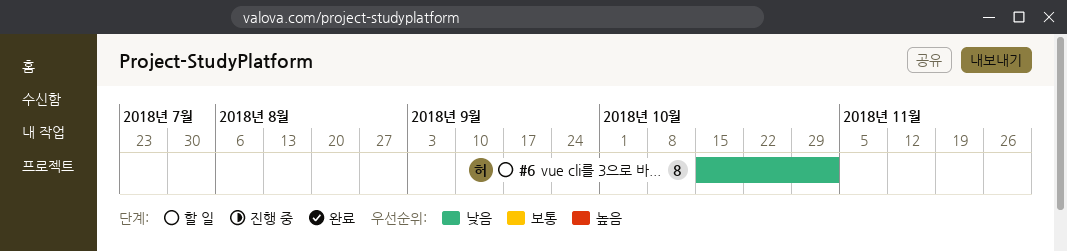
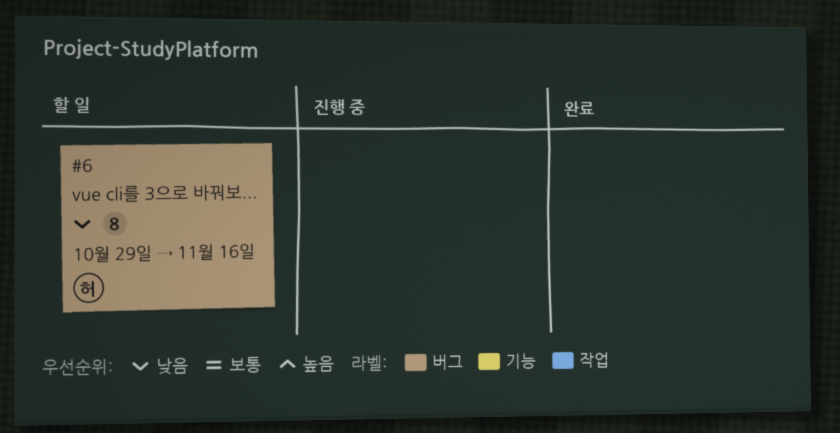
#6, start: Oct 15 -> Oct 29
#6, due: Nov 2 -> Nov 16

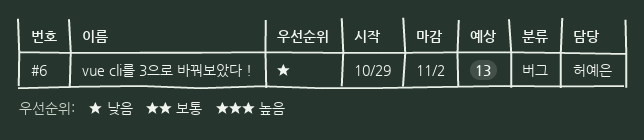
#6, estimate: 8 -> 13
#6, due: Nov 16 -> Nov 2

